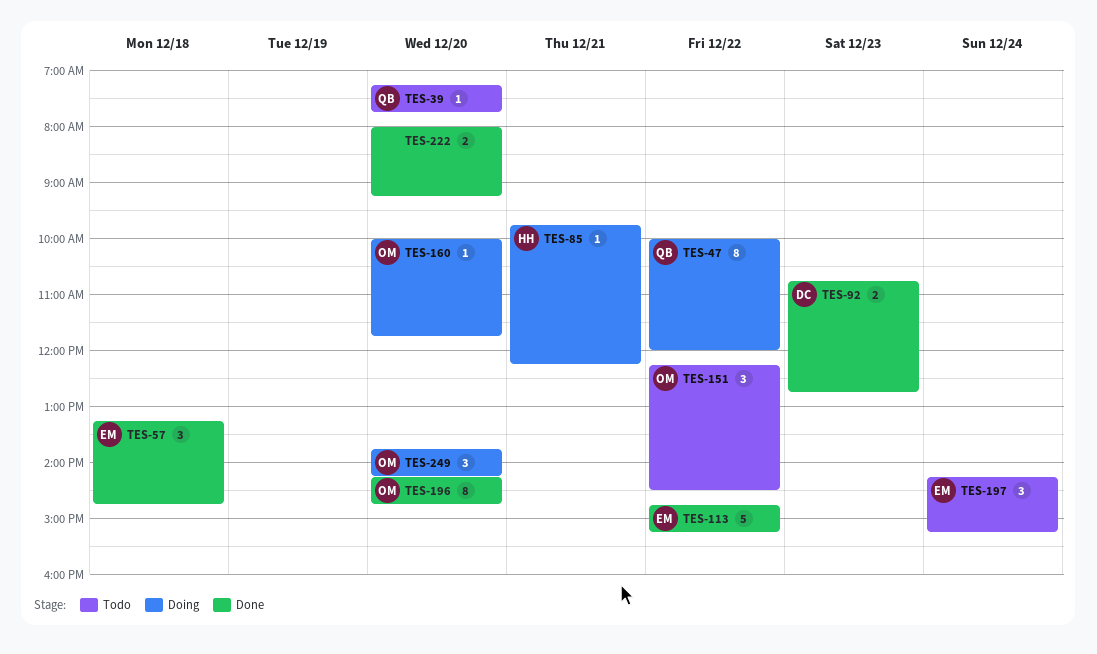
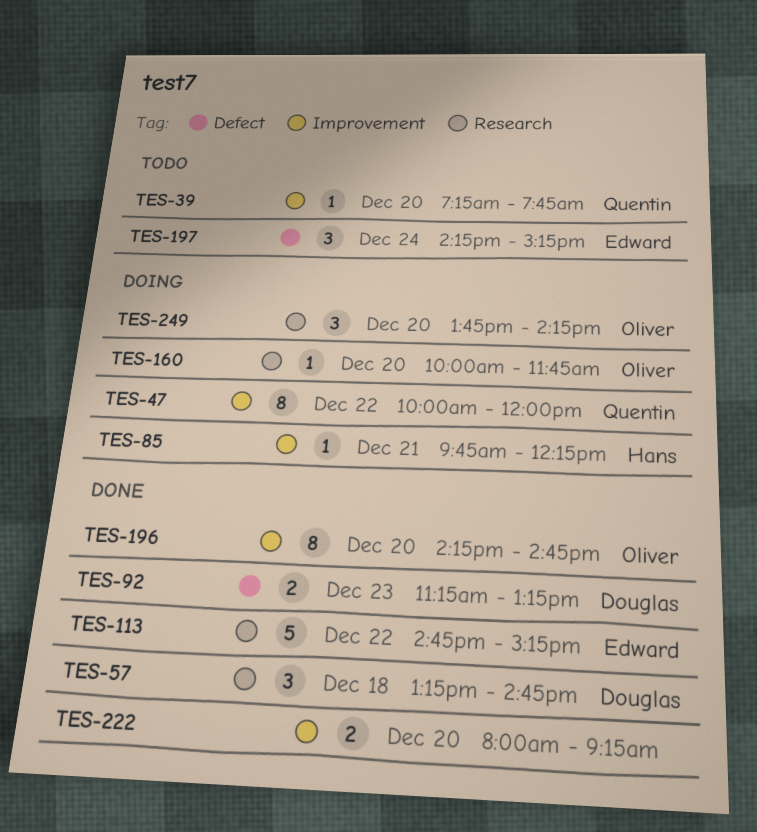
TES-57, owner: Edward -> Douglas
TES-92, begins: 10:45 -> 11:15
TES-92, ends: 12:45 -> 13:15
TES-151: present -> none

